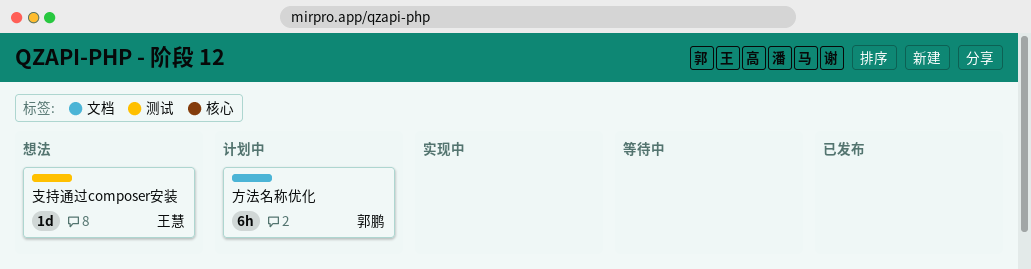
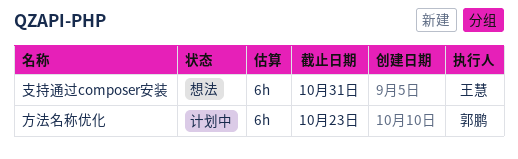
支持通过composer安装, estimate: 1d -> 6h

